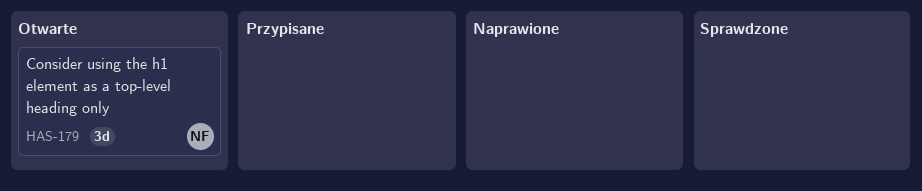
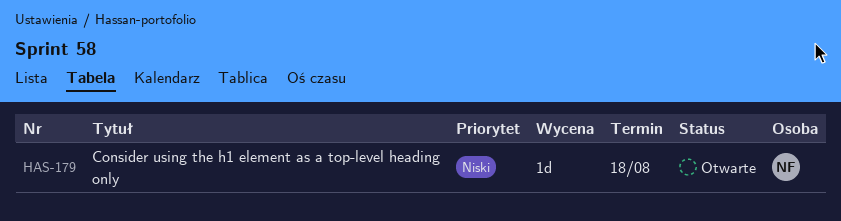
HAS-179, estimate: 3d -> 1d

